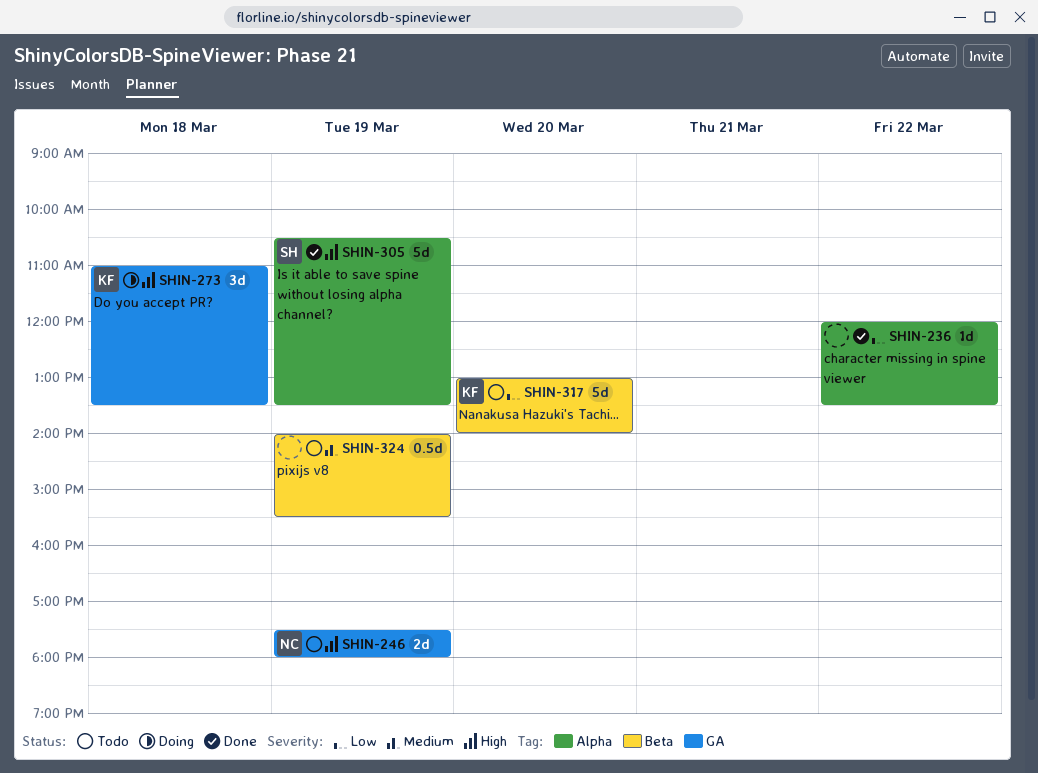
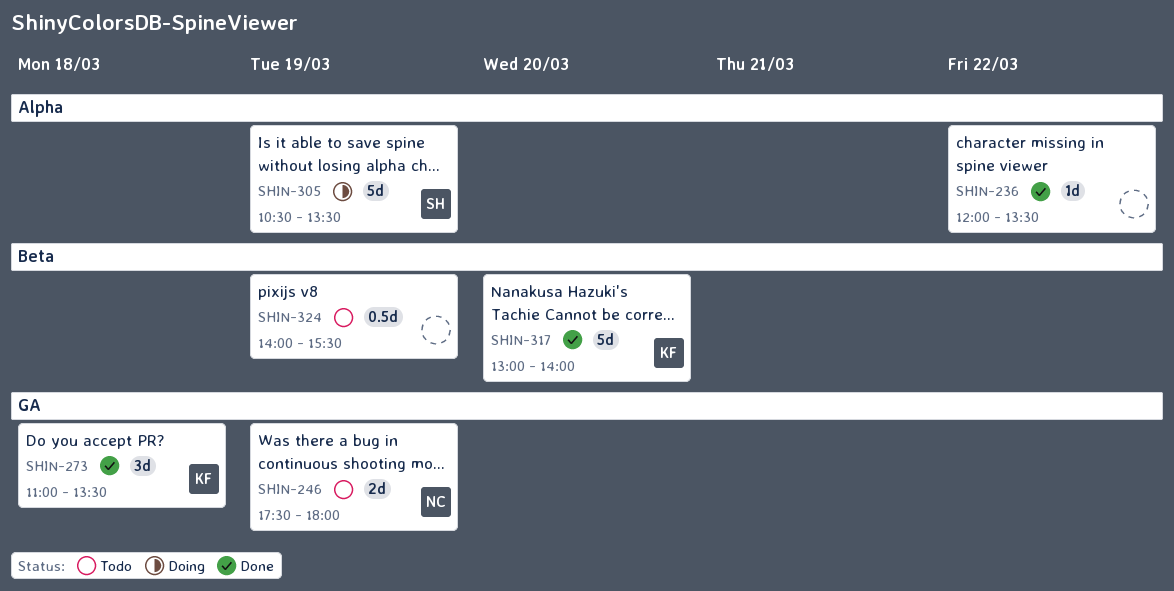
SHIN-273, status: Doing -> Done
SHIN-305, status: Done -> Doing
SHIN-317, status: Todo -> Done

